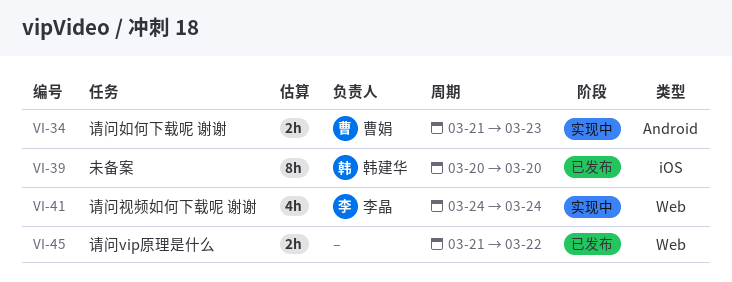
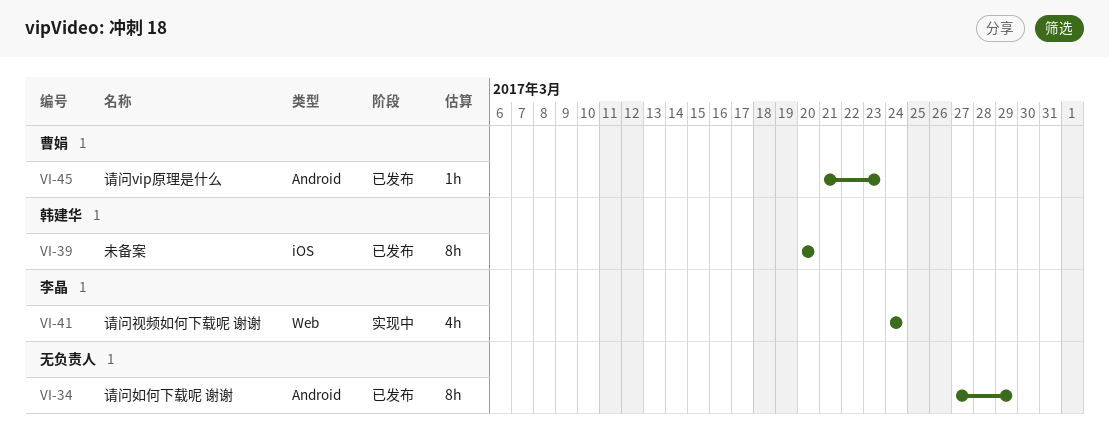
VI-34, status: 实现中 -> 已发布
VI-34, owner: 曹娟 -> none
VI-34, estimate: 2h -> 8h
VI-34, start: Mar 21 -> Mar 27
VI-34, due: Mar 23 -> Mar 29
VI-45, owner: none -> 曹娟
VI-45, label: Web -> Android
VI-45, estimate: 2h -> 1h
VI-45, due: Mar 22 -> Mar 23

